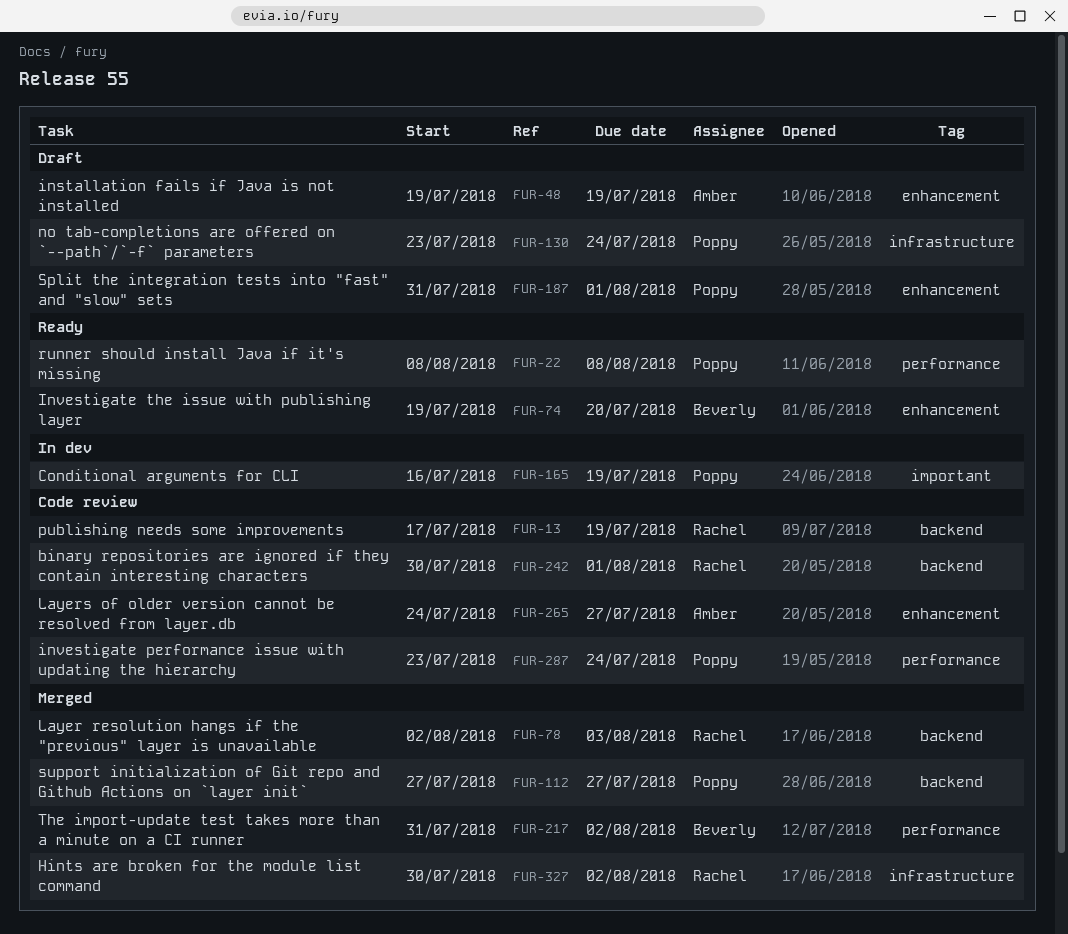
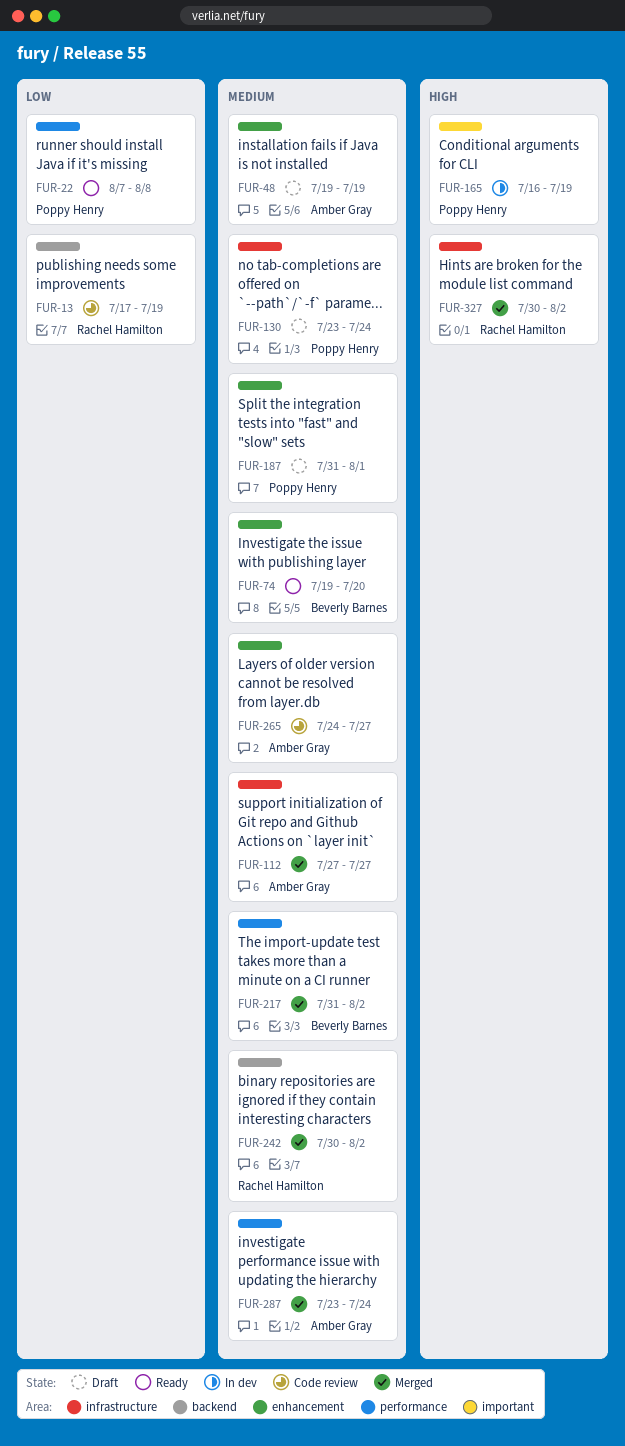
FUR-22, start: Aug 8 -> Aug 7
FUR-78: present -> none
FUR-112, owner: Poppy Henry -> Amber Gray
FUR-112, label: backend -> infrastructure
FUR-242, status: Code review -> Merged
FUR-242, due: Aug 1 -> Aug 2
FUR-287, status: Code review -> Merged
FUR-287, owner: Poppy Henry -> Amber Gray

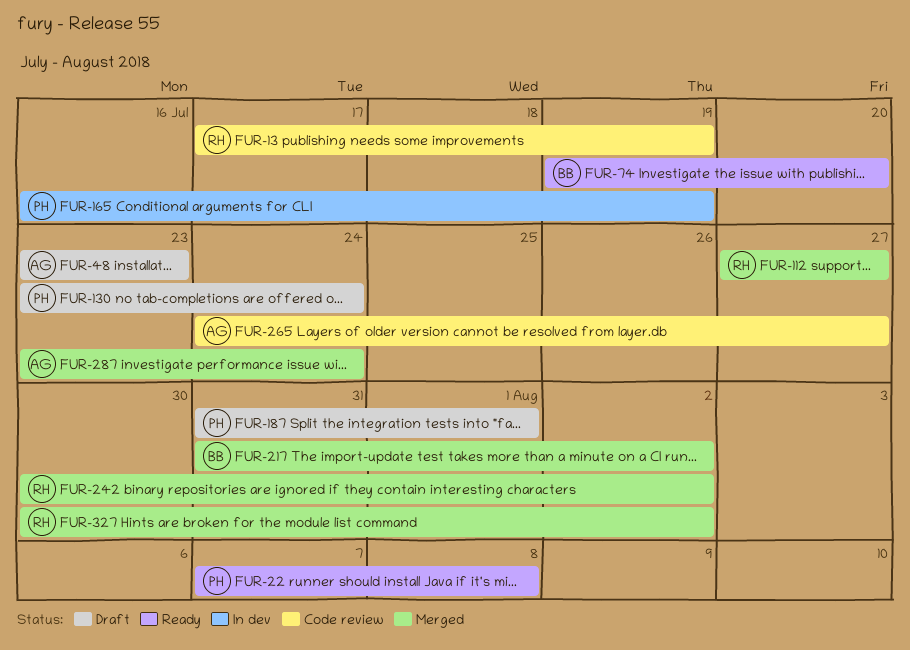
FUR-48, start: Jul 19 -> Jul 23
FUR-48, due: Jul 19 -> Jul 23
FUR-112, owner: Amber Gray -> Rachel Hamilton

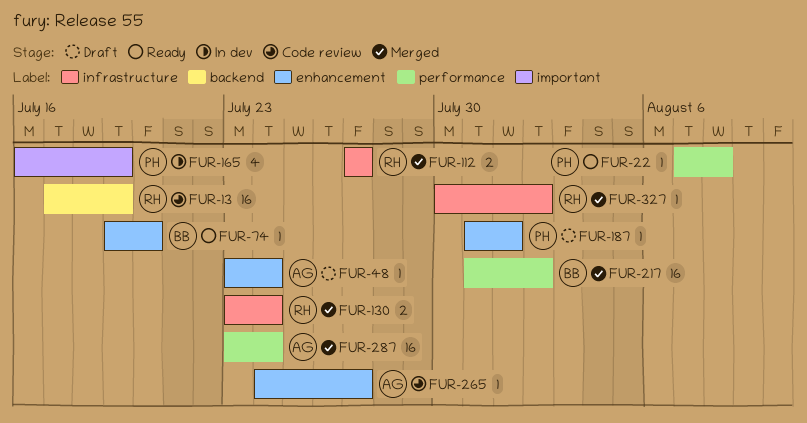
FUR-48, due: Jul 23 -> Jul 24
FUR-130, status: Draft -> Merged
FUR-130, owner: PH -> RH
FUR-242: present -> none

